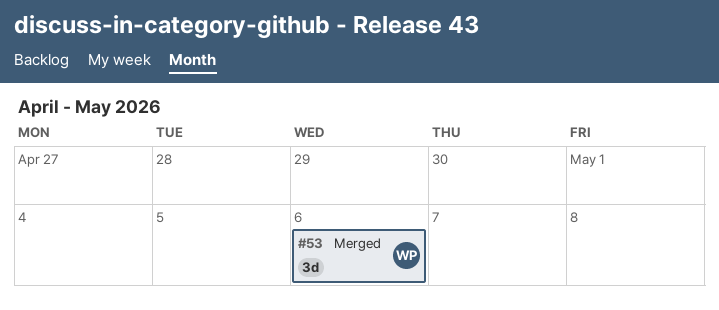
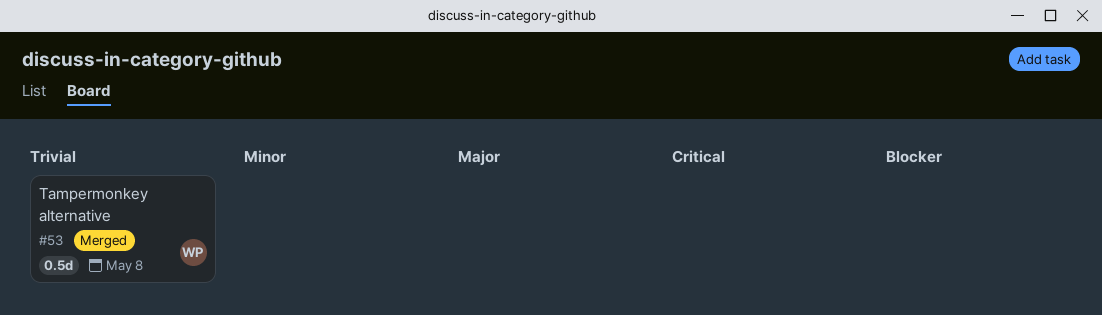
#53, estimate: 3d -> 0.5d
#53, due: May 6 -> May 8

